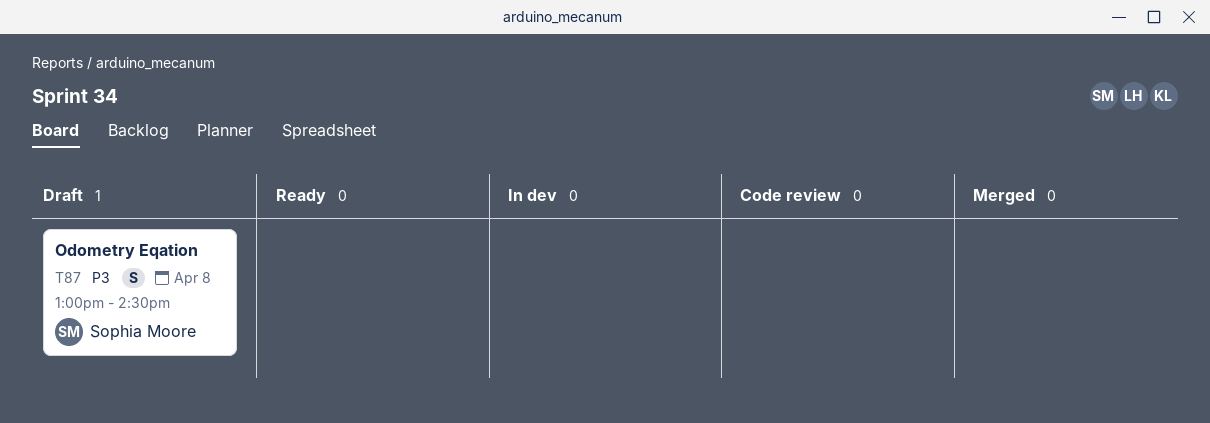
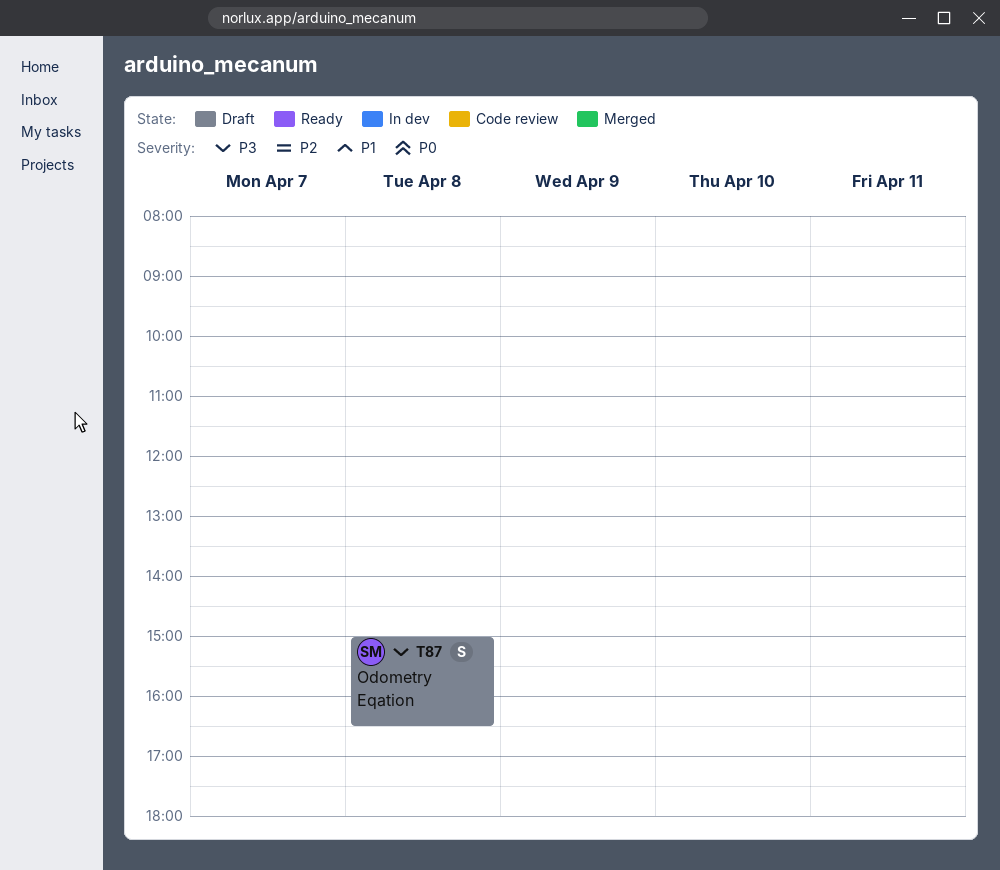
T87, begins: 13:00 -> 15:00
T87, ends: 14:30 -> 16:30

